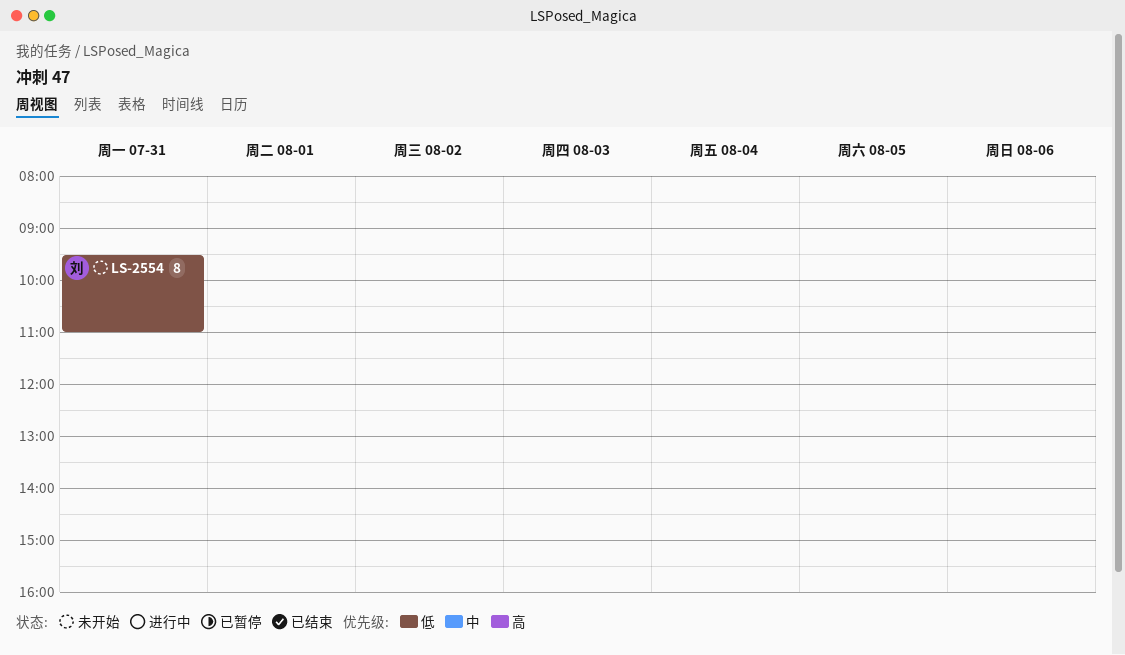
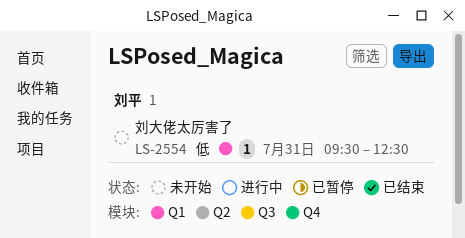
LS-2554, estimate: 8 -> 1
LS-2554, ends: 11:00 -> 12:30

